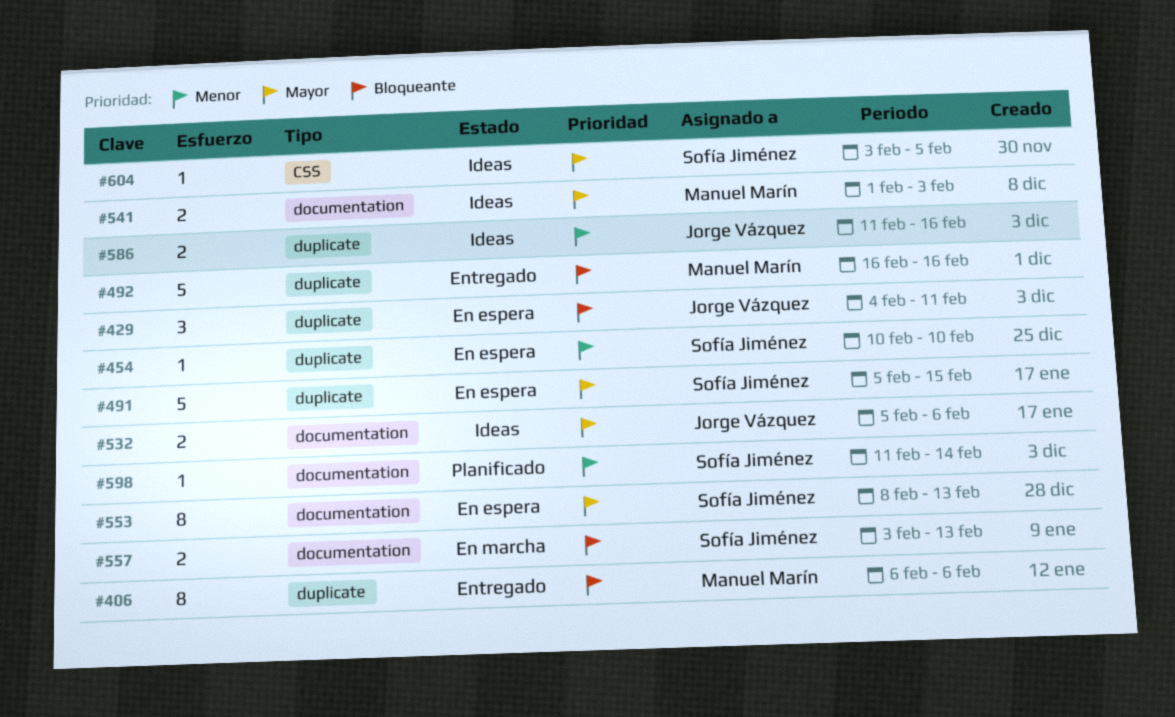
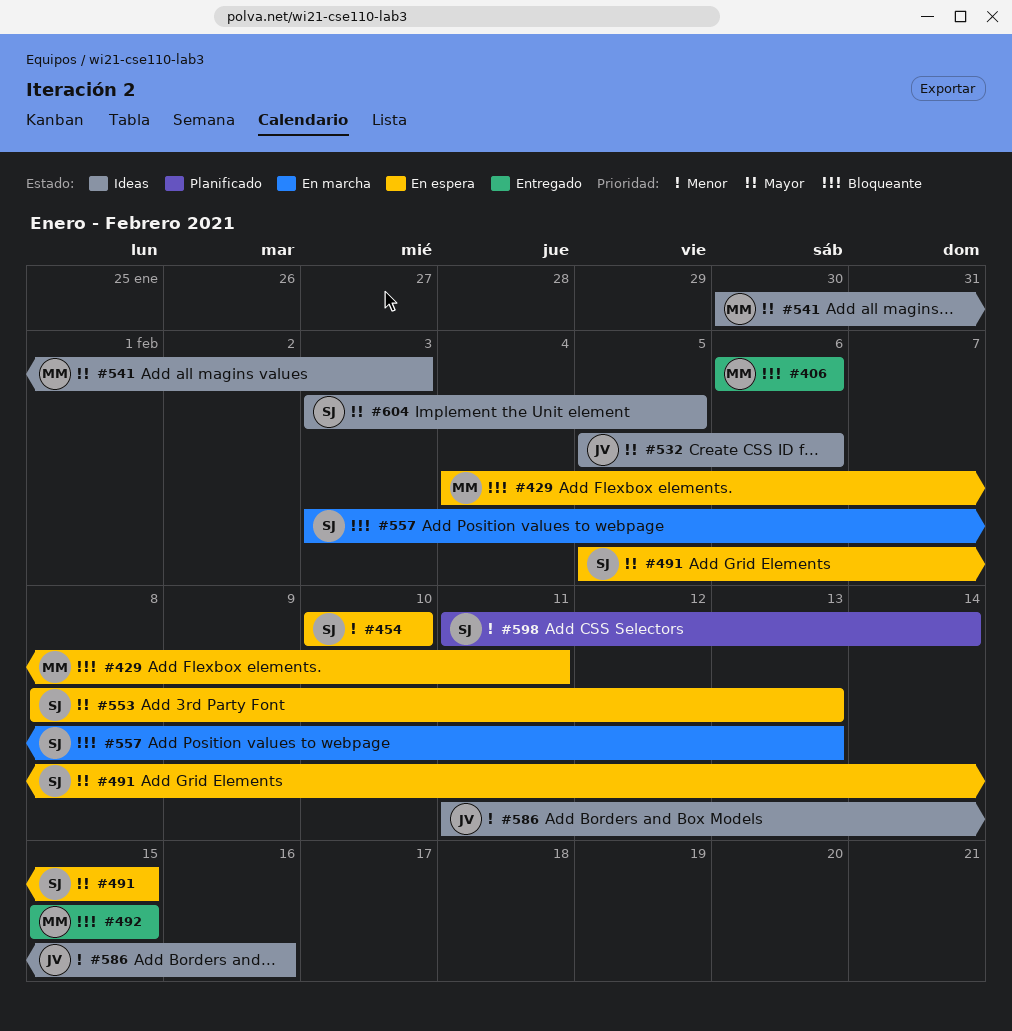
#429, owner: Jorge Vázquez -> Manuel Marín
#492, start: Feb 16 -> Feb 15
#492, due: Feb 16 -> Feb 15
#541, start: Feb 1 -> Jan 30

